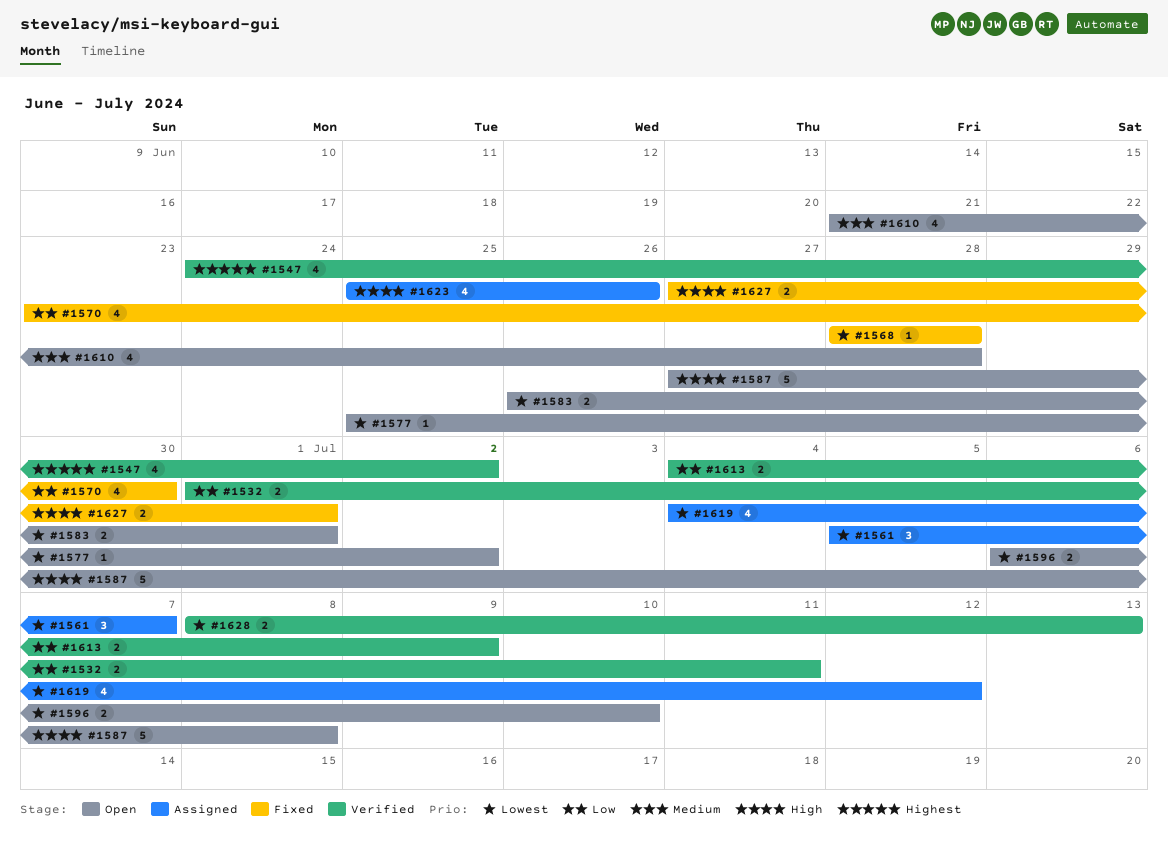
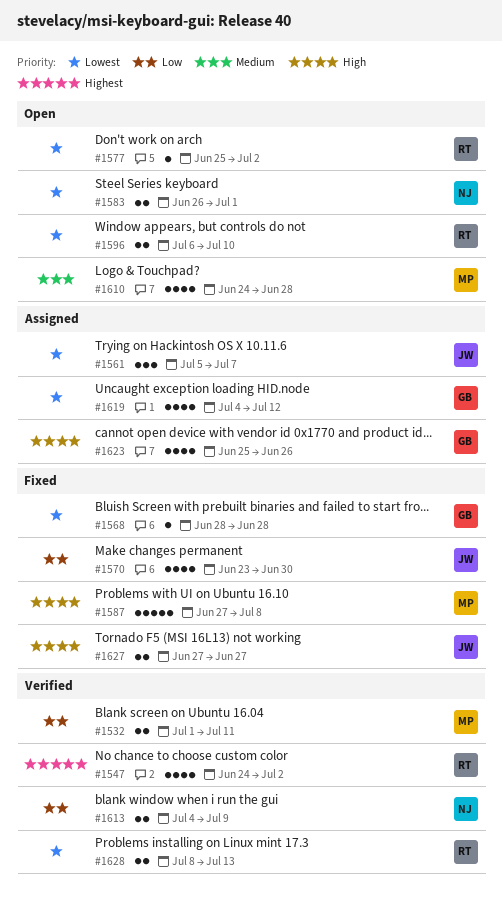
#1587, status: Open -> Fixed
#1610, start: Jun 21 -> Jun 24
#1627, due: Jul 1 -> Jun 27

